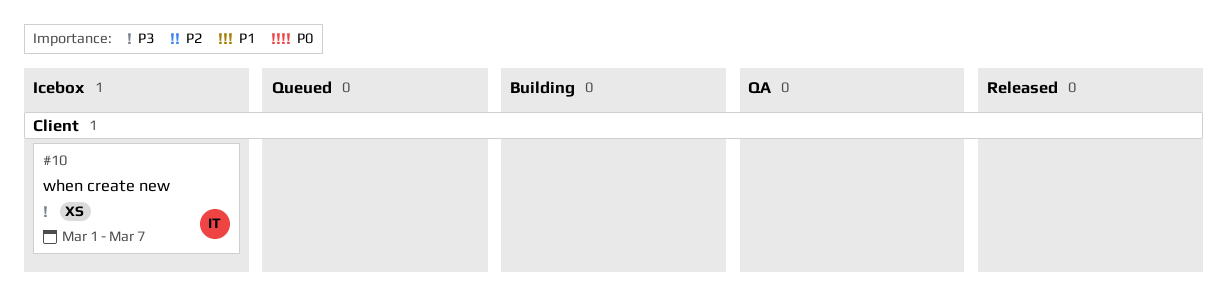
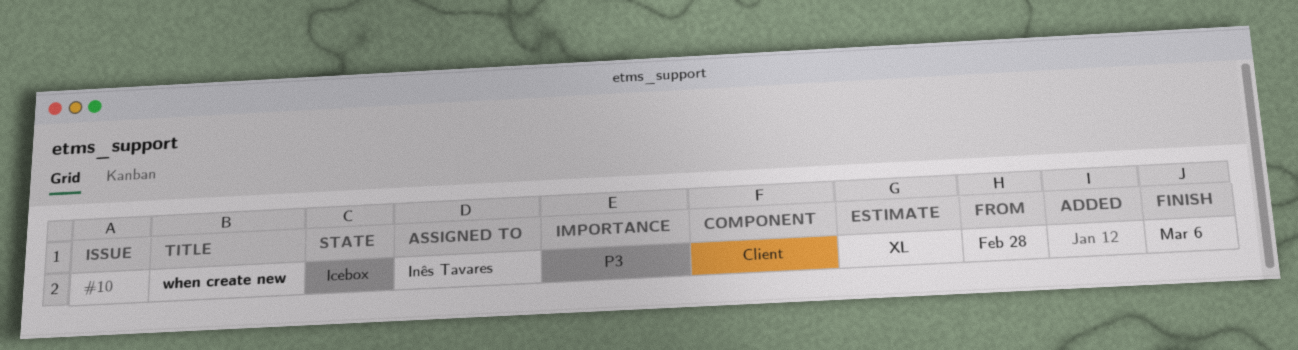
#10, estimate: XS -> XL
#10, start: Mar 1 -> Feb 28
#10, due: Mar 7 -> Mar 6

